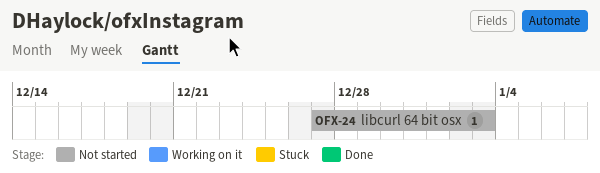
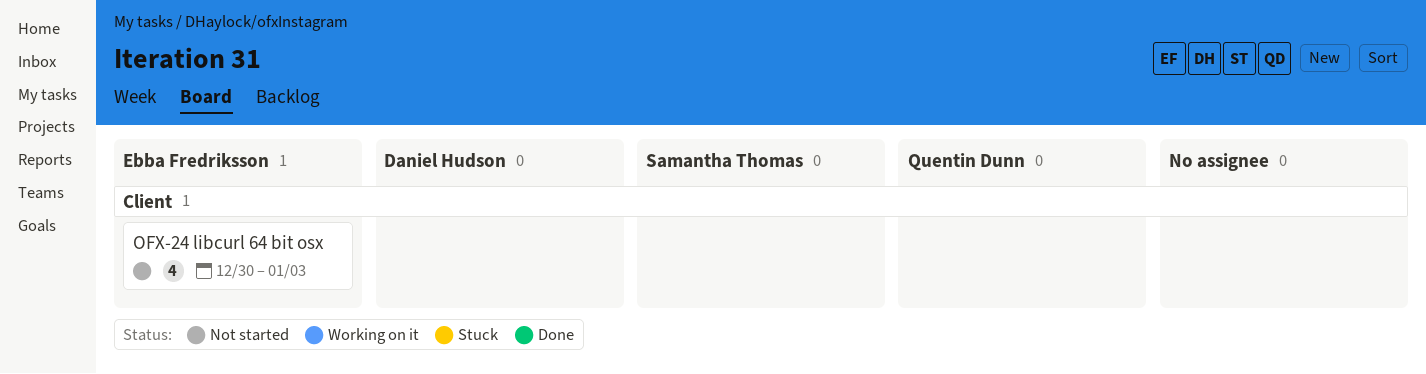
OFX-24, estimate: 1 -> 4
OFX-24, start: Dec 27 -> Dec 30

